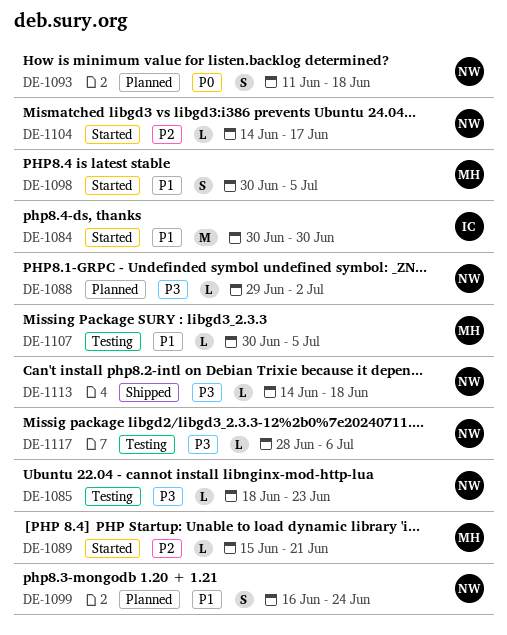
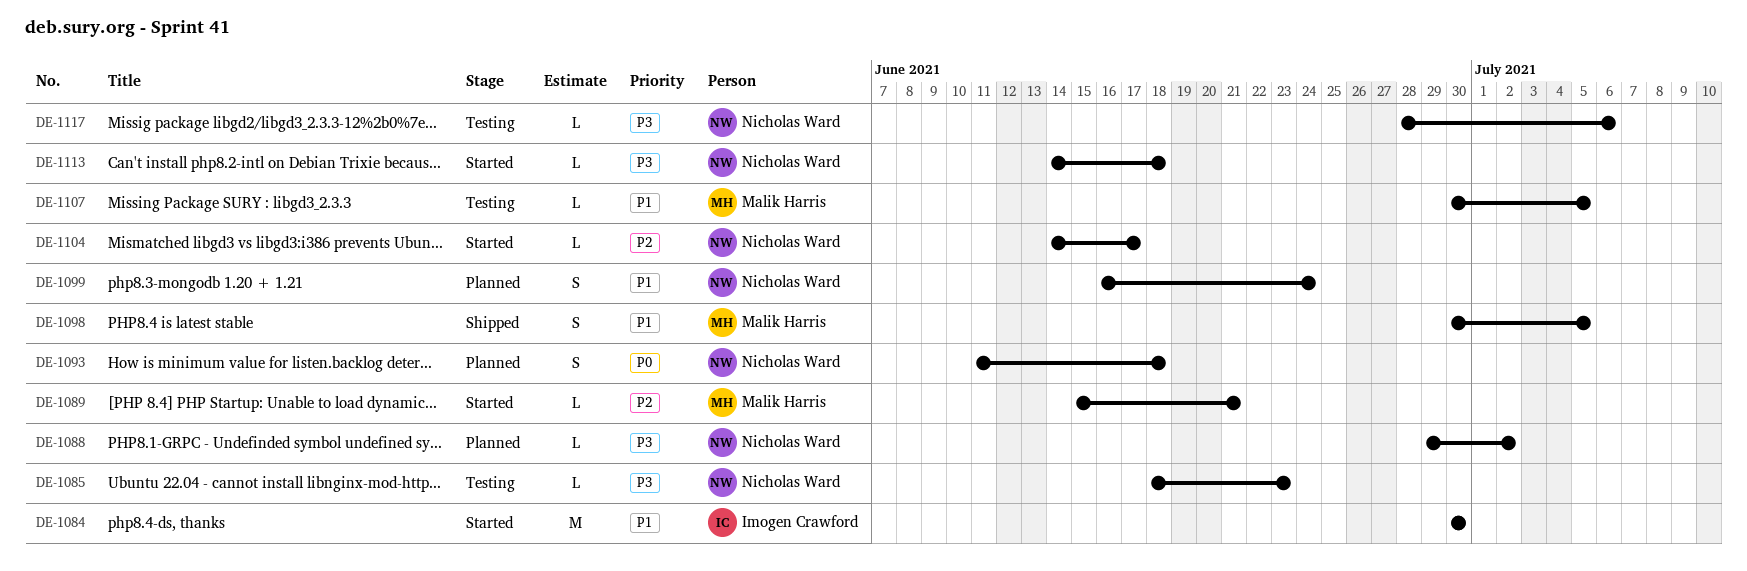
DE-1098, status: Started -> Shipped
DE-1113, status: Shipped -> Started

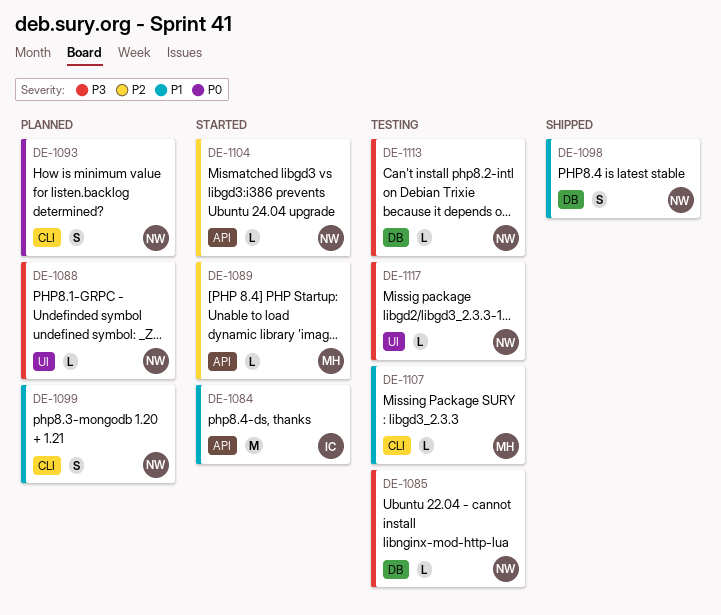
DE-1098, owner: Malik Harris -> Nicholas Ward
DE-1113, status: Started -> Testing

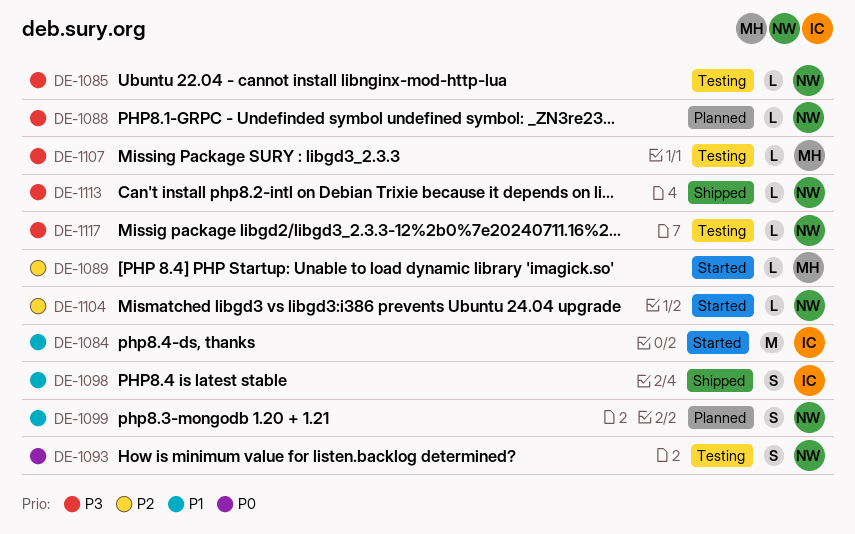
DE-1093, status: Planned -> Testing
DE-1098, owner: NW -> IC
DE-1107, priority: P1 -> P3
DE-1113, status: Testing -> Shipped

